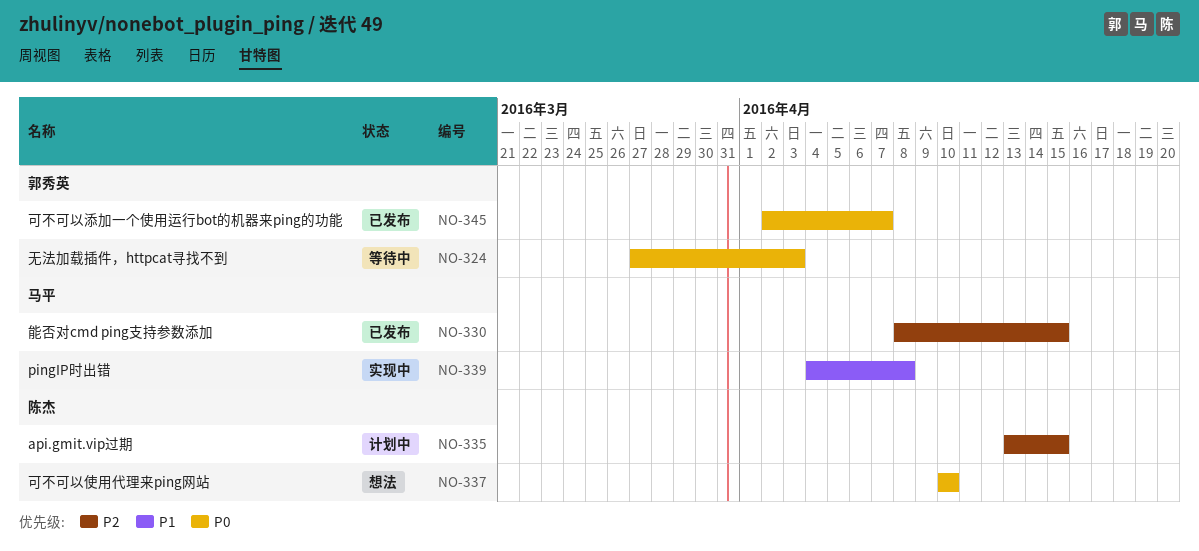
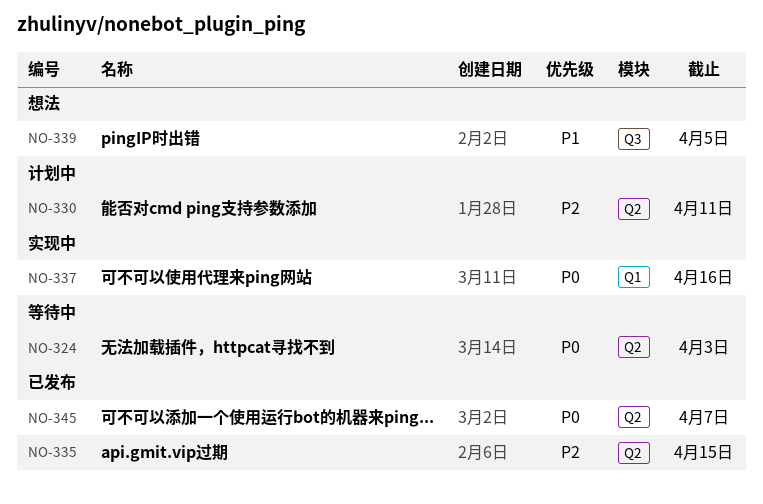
NO-330, status: 已发布 -> 计划中
NO-330, due: Apr 15 -> Apr 11
NO-335, status: 计划中 -> 已发布
NO-337, status: 想法 -> 实现中
NO-337, due: Apr 10 -> Apr 16
NO-339, status: 实现中 -> 想法
NO-339, due: Apr 8 -> Apr 5

